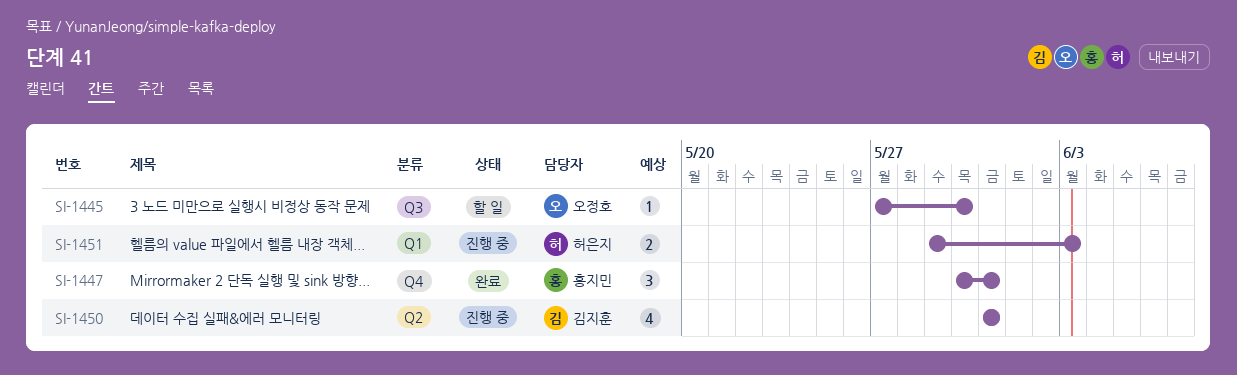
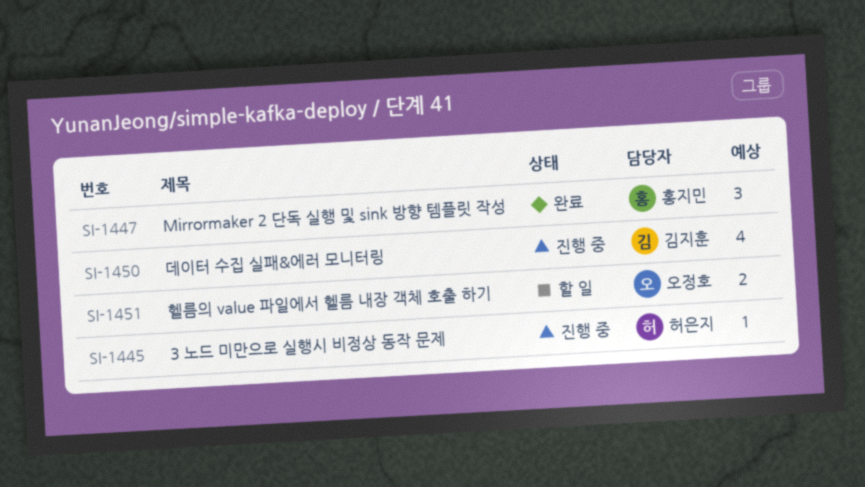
SI-1445, status: 할 일 -> 진행 중
SI-1445, owner: 오정호 -> 허은지
SI-1451, status: 진행 중 -> 할 일
SI-1451, owner: 허은지 -> 오정호

